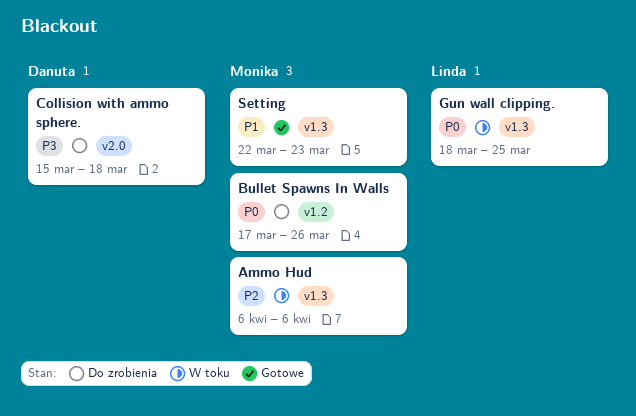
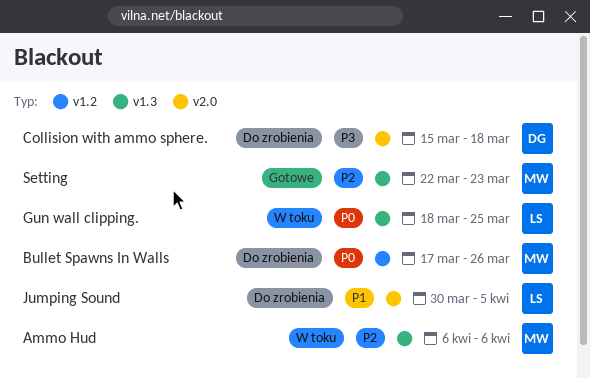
Jumping Sound: none -> present
Setting, priority: P1 -> P2

